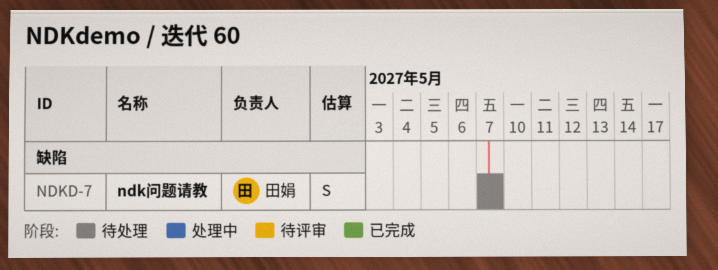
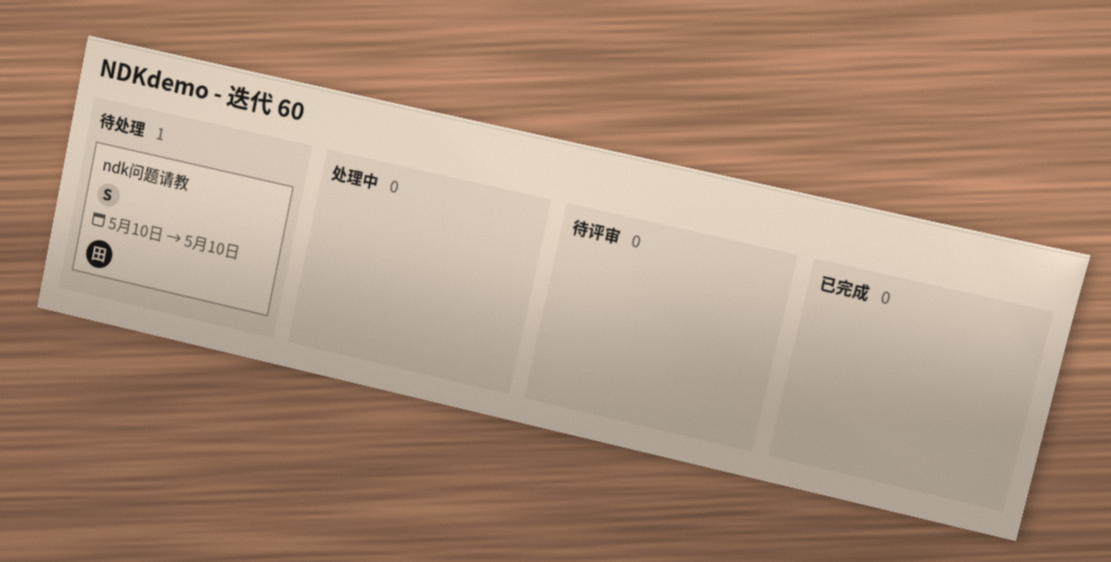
ndk问题请教, start: May 7 -> May 10
ndk问题请教, due: May 7 -> May 10

